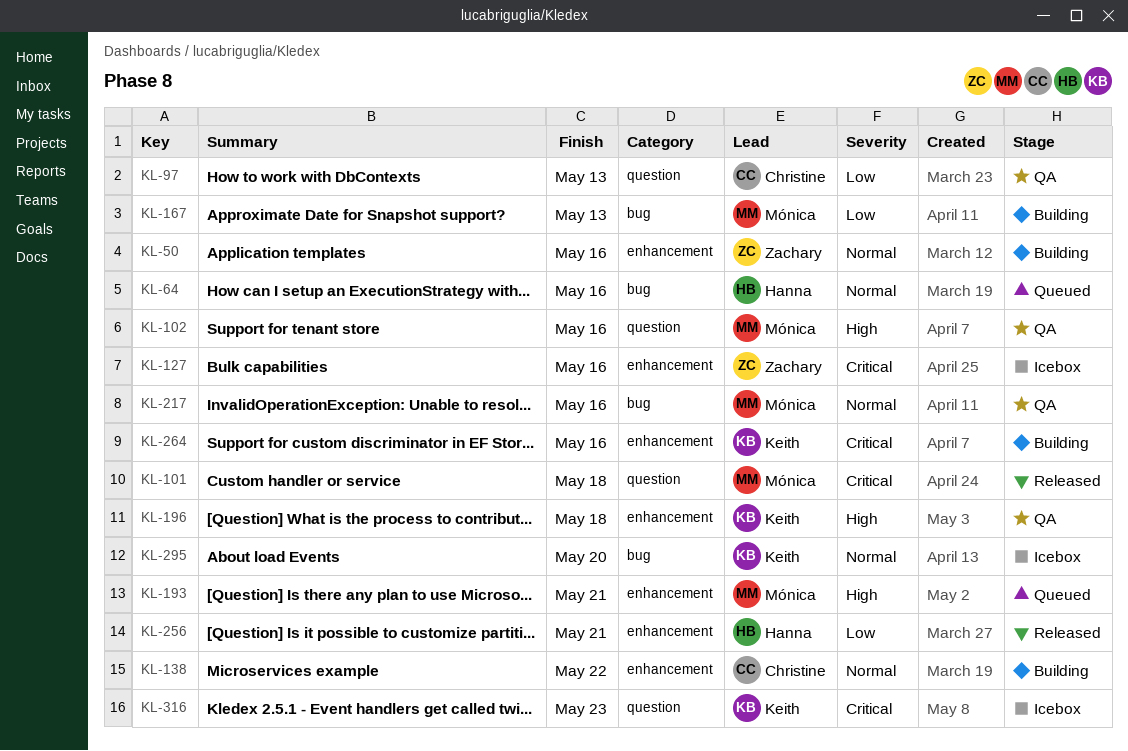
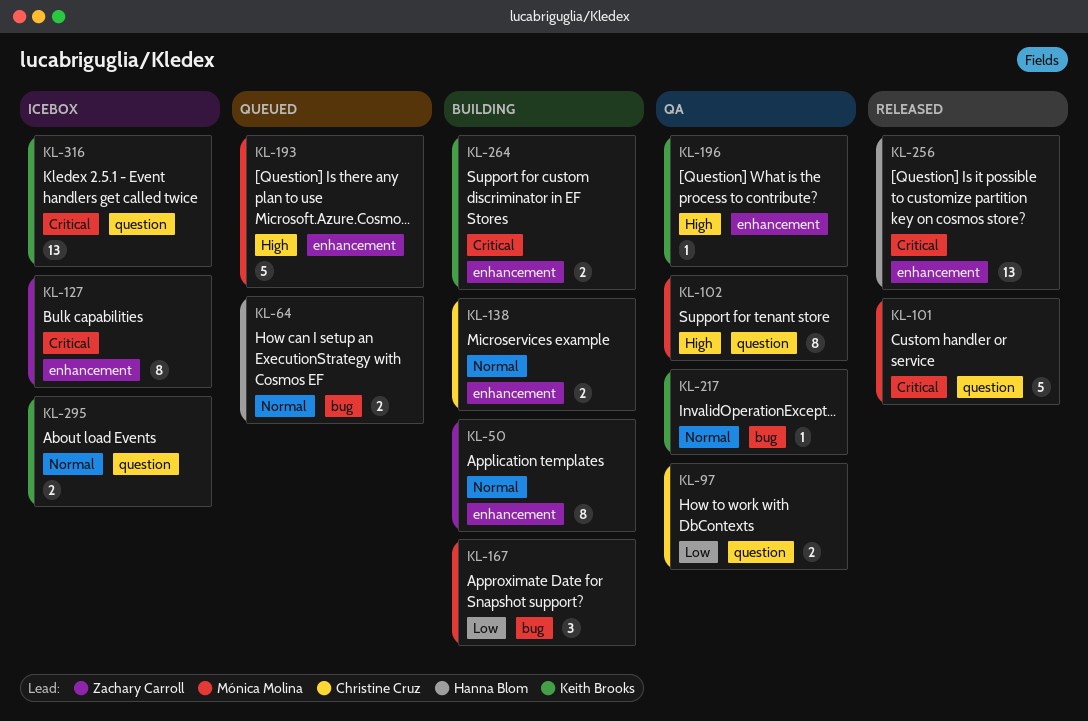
KL-217, owner: Mónica Molina -> Keith Brooks
KL-256, priority: Low -> Critical
KL-295, label: bug -> question

